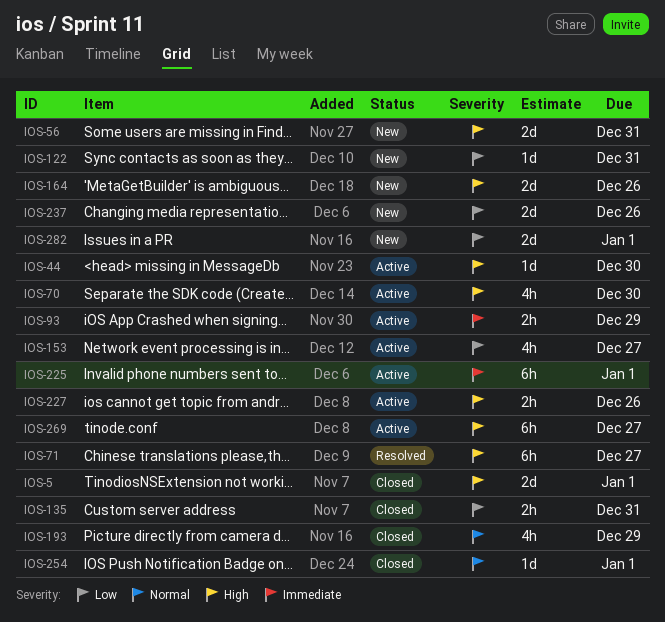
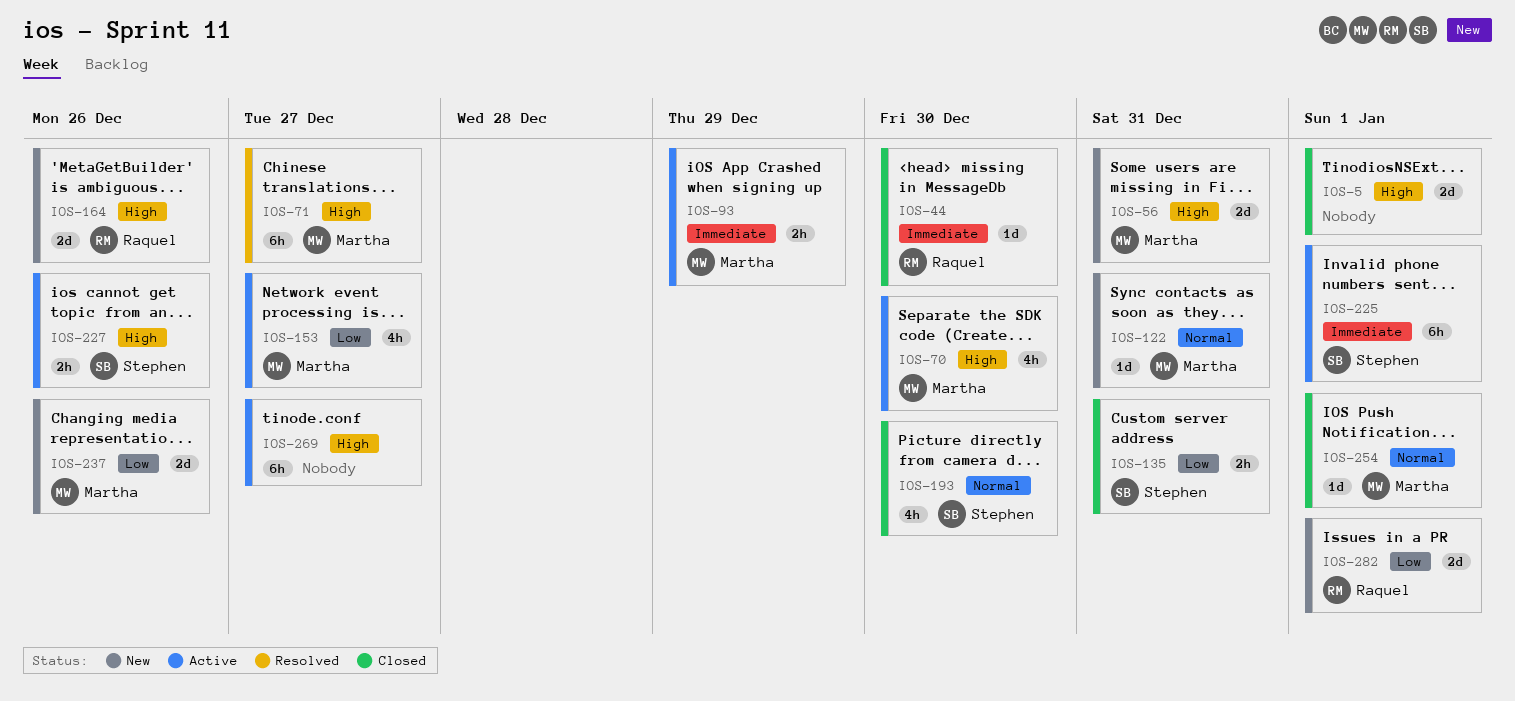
IOS-44, status: Active -> Closed
IOS-44, priority: High -> Immediate
IOS-122, priority: Low -> Normal
IOS-193, due: Dec 29 -> Dec 30

